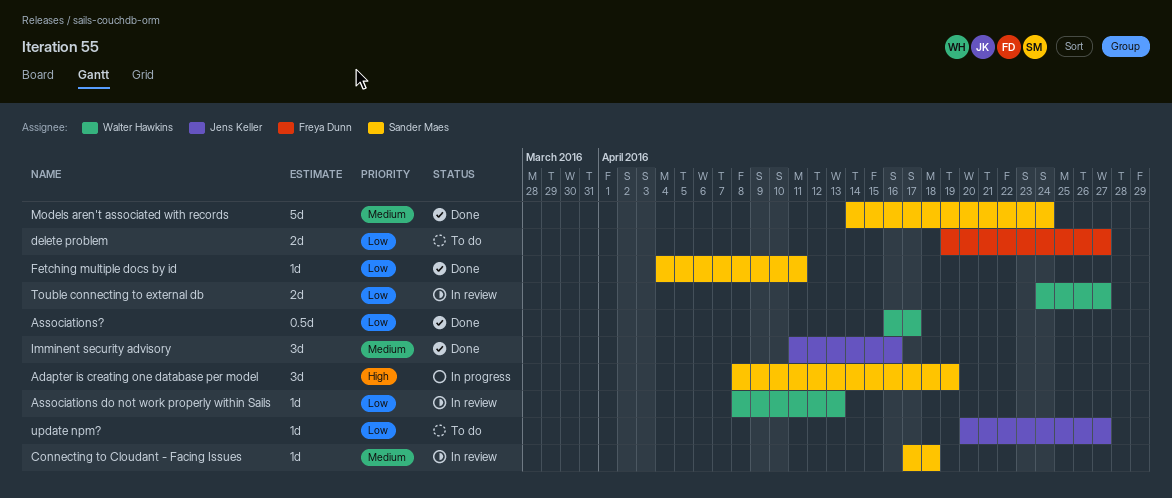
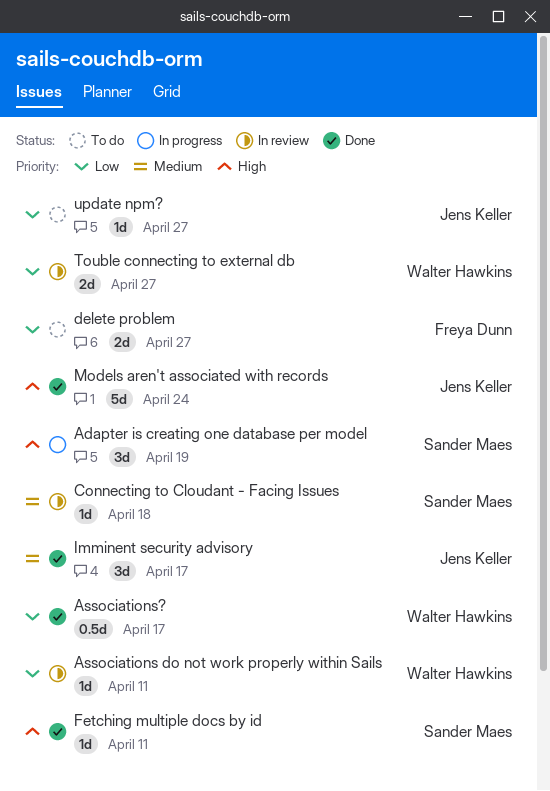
Associations do not work properly within Sails, due: Apr 13 -> Apr 11
Fetching multiple docs by id, priority: Low -> High
Imminent security advisory, due: Apr 16 -> Apr 17
Models aren't associated with records, owner: Sander Maes -> Jens Keller
Models aren't associated with records, priority: Medium -> High

